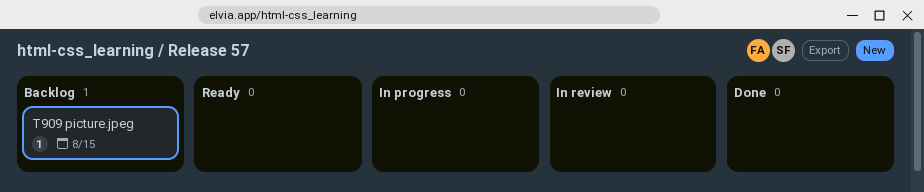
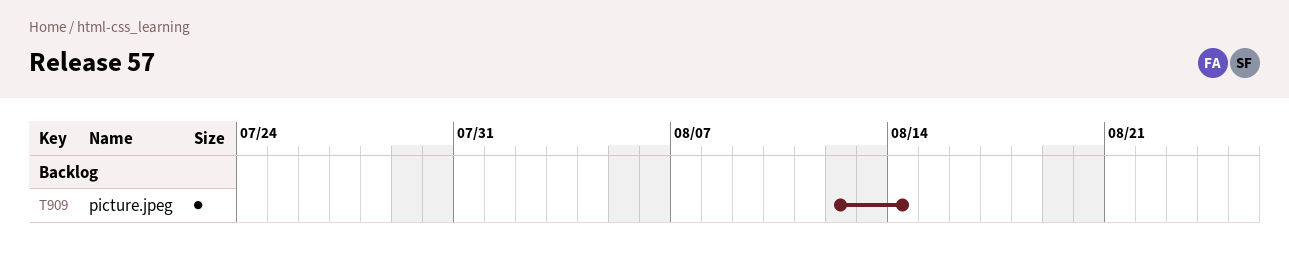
T909, due: Aug 15 -> Aug 14

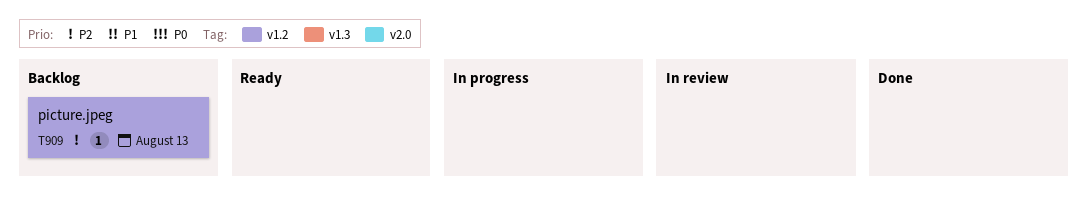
T909, due: Aug 14 -> Aug 13

